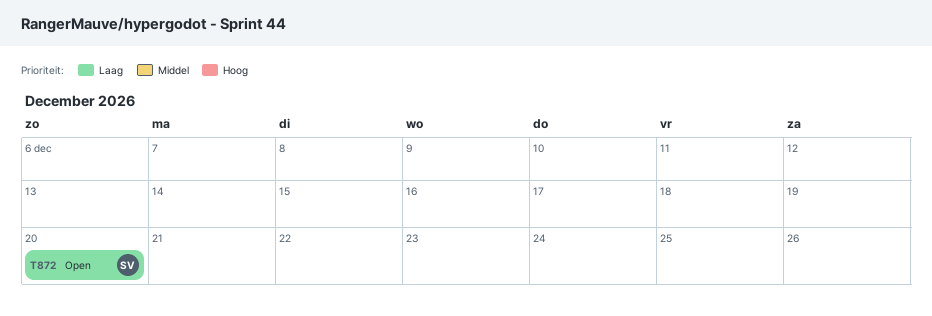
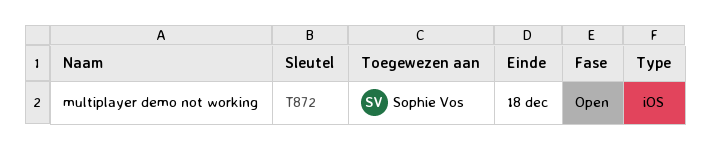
T872, due: Dec 20 -> Dec 18

